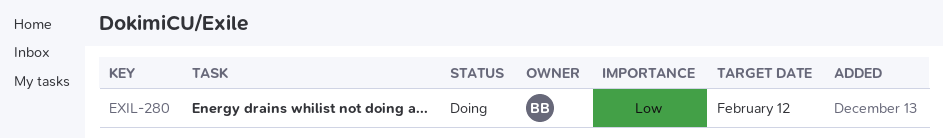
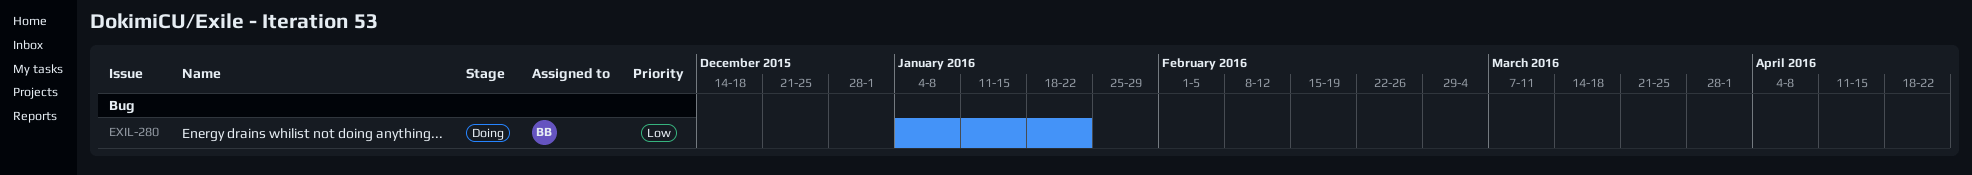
EXIL-280, due: Feb 12 -> Jan 22

